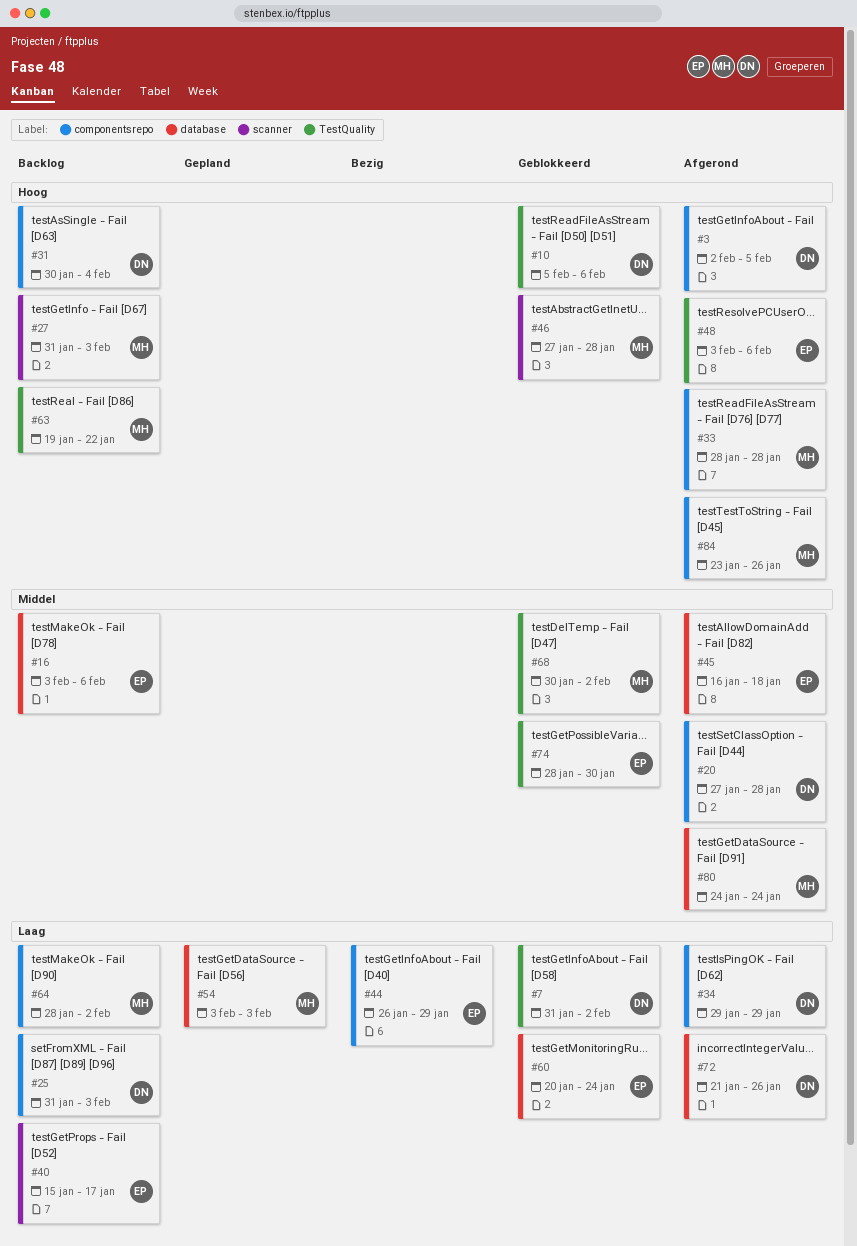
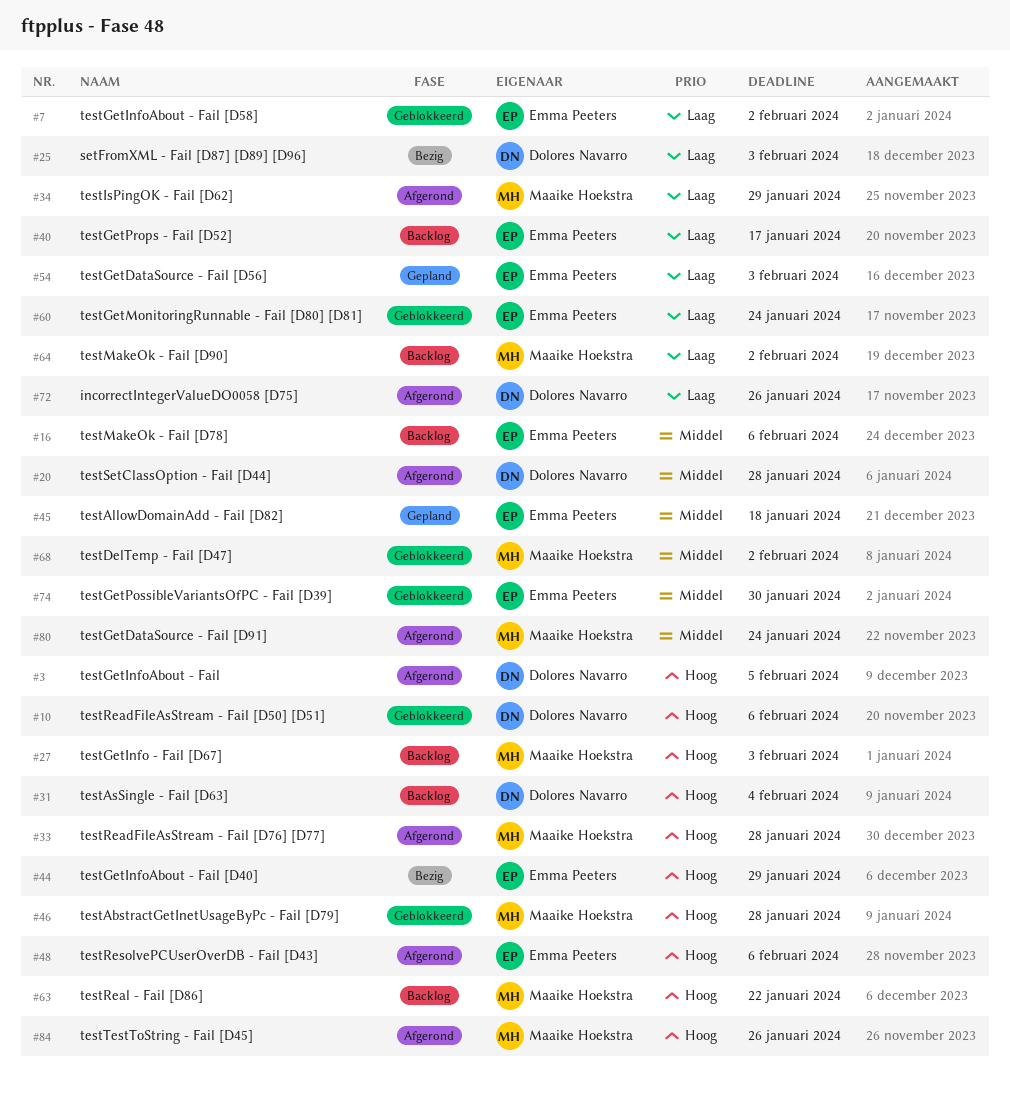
#7, owner: Dolores Navarro -> Emma Peeters
#25, status: Backlog -> Bezig
#34, owner: Dolores Navarro -> Maaike Hoekstra
#44, priority: Laag -> Hoog
#45, status: Afgerond -> Gepland
#54, owner: Maaike Hoekstra -> Emma Peeters

